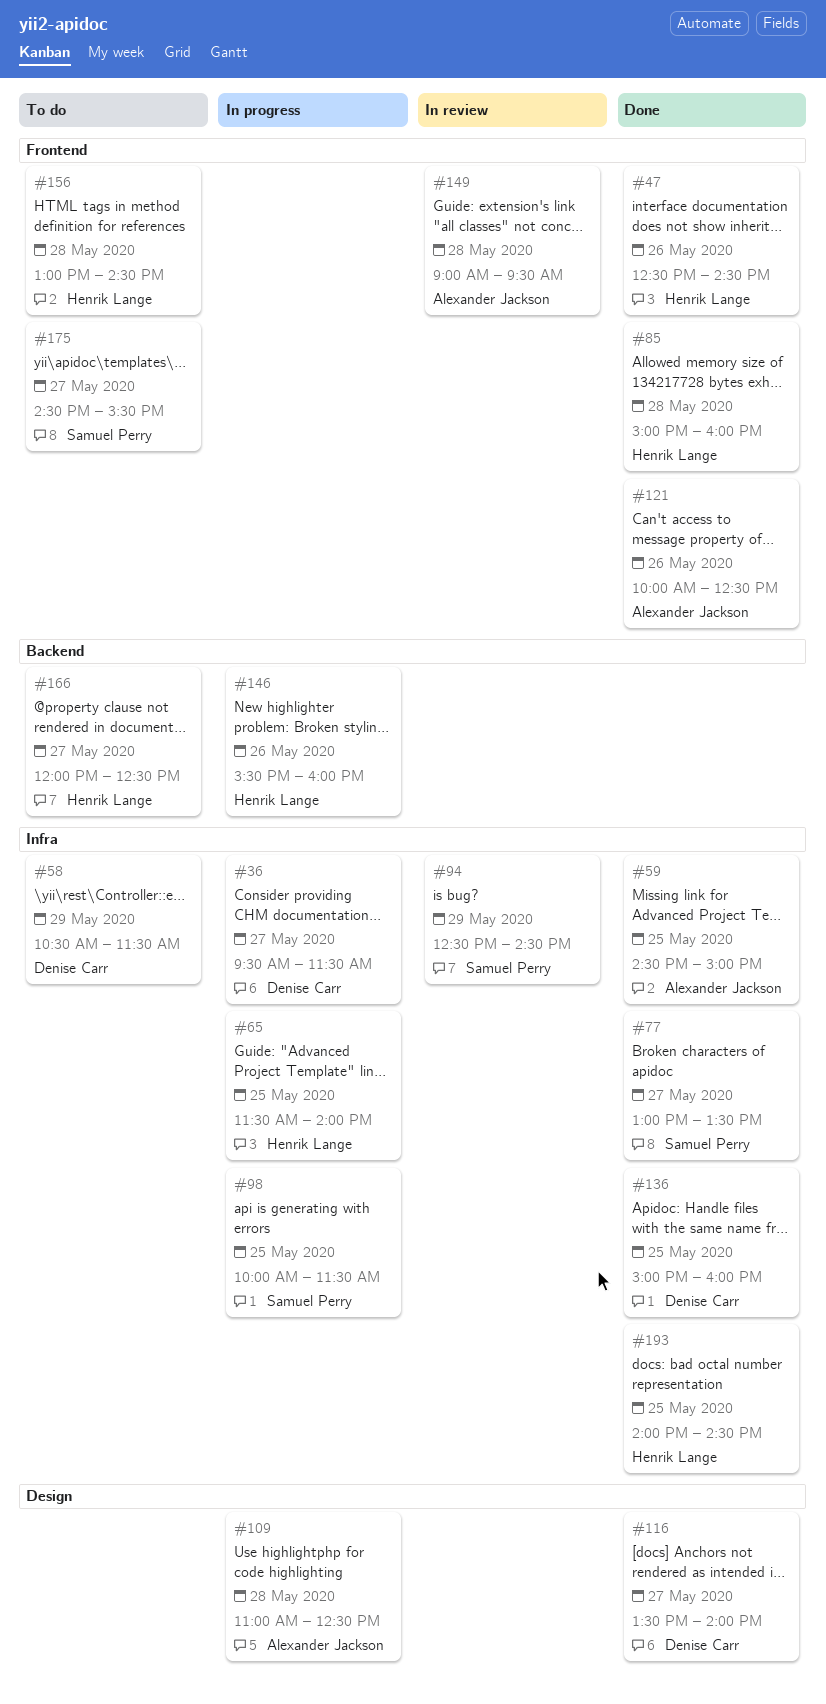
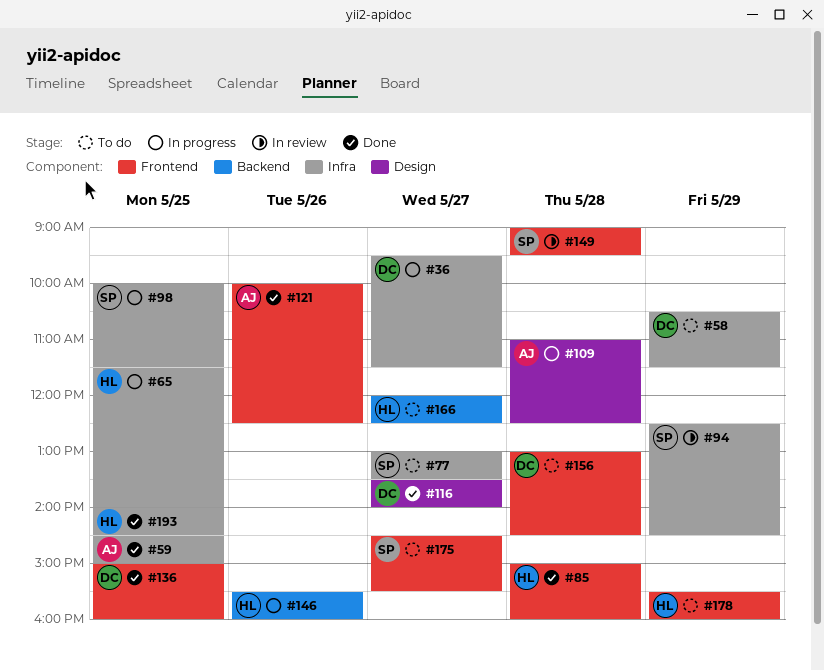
#47: present -> none
#77, status: Done -> To do
#136, label: Infra -> Frontend
#149, owner: Alexander Jackson -> Samuel Perry
#156, owner: Henrik Lange -> Denise Carr
#178: none -> present

